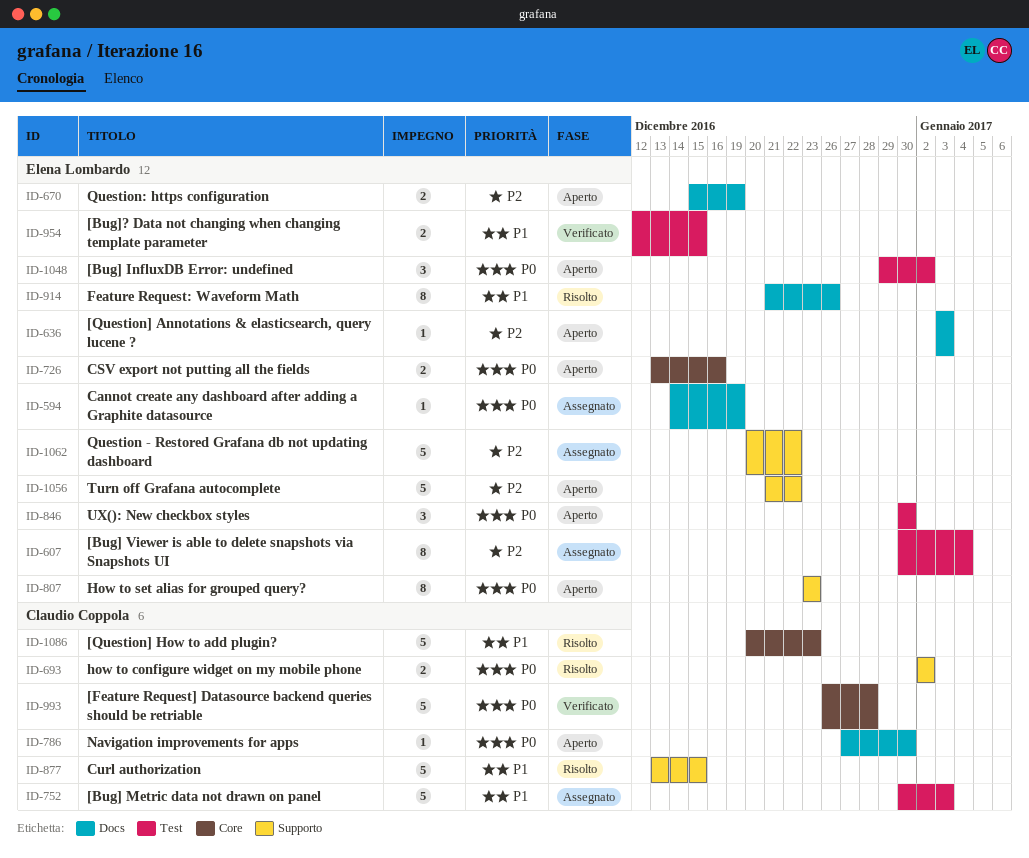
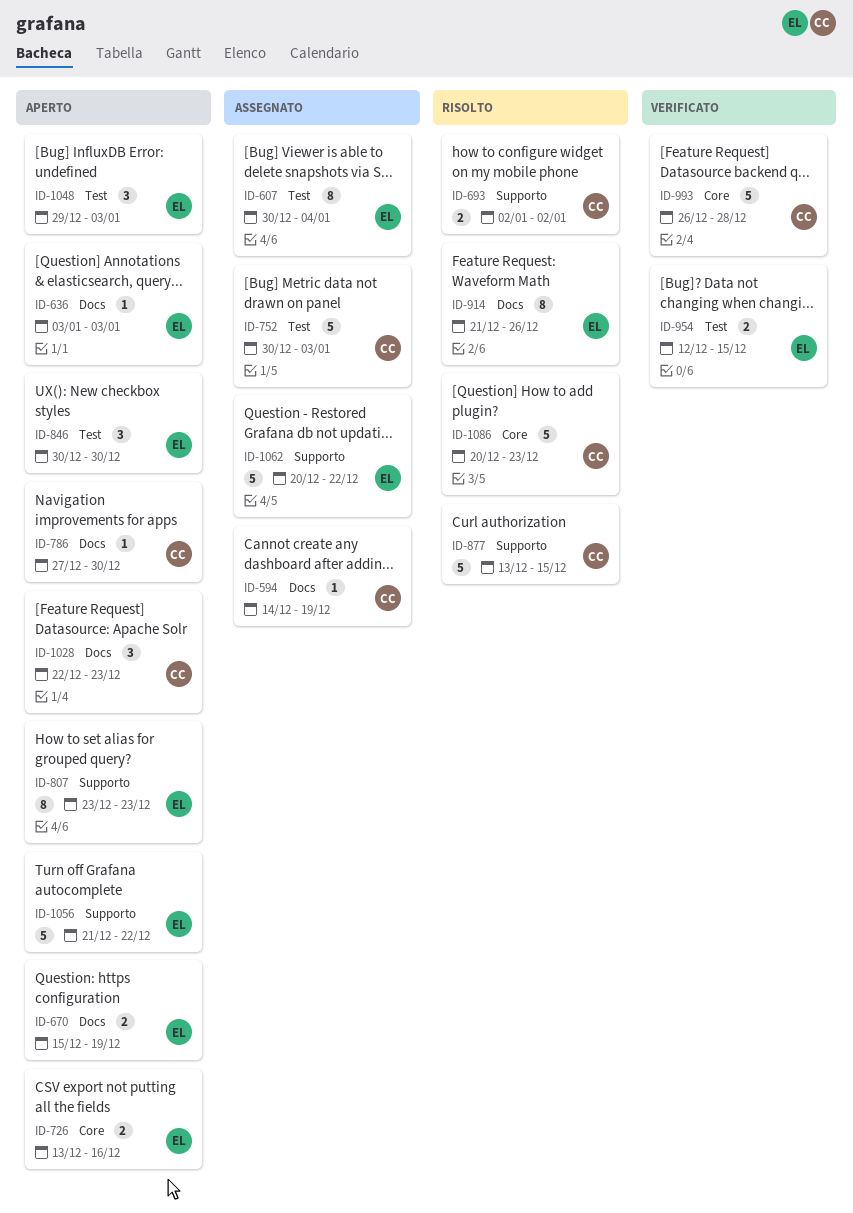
ID-594, owner: Elena Lombardo -> Claudio Coppola
ID-1028: none -> present
ID-1048, due: Jan 2 -> Jan 3

